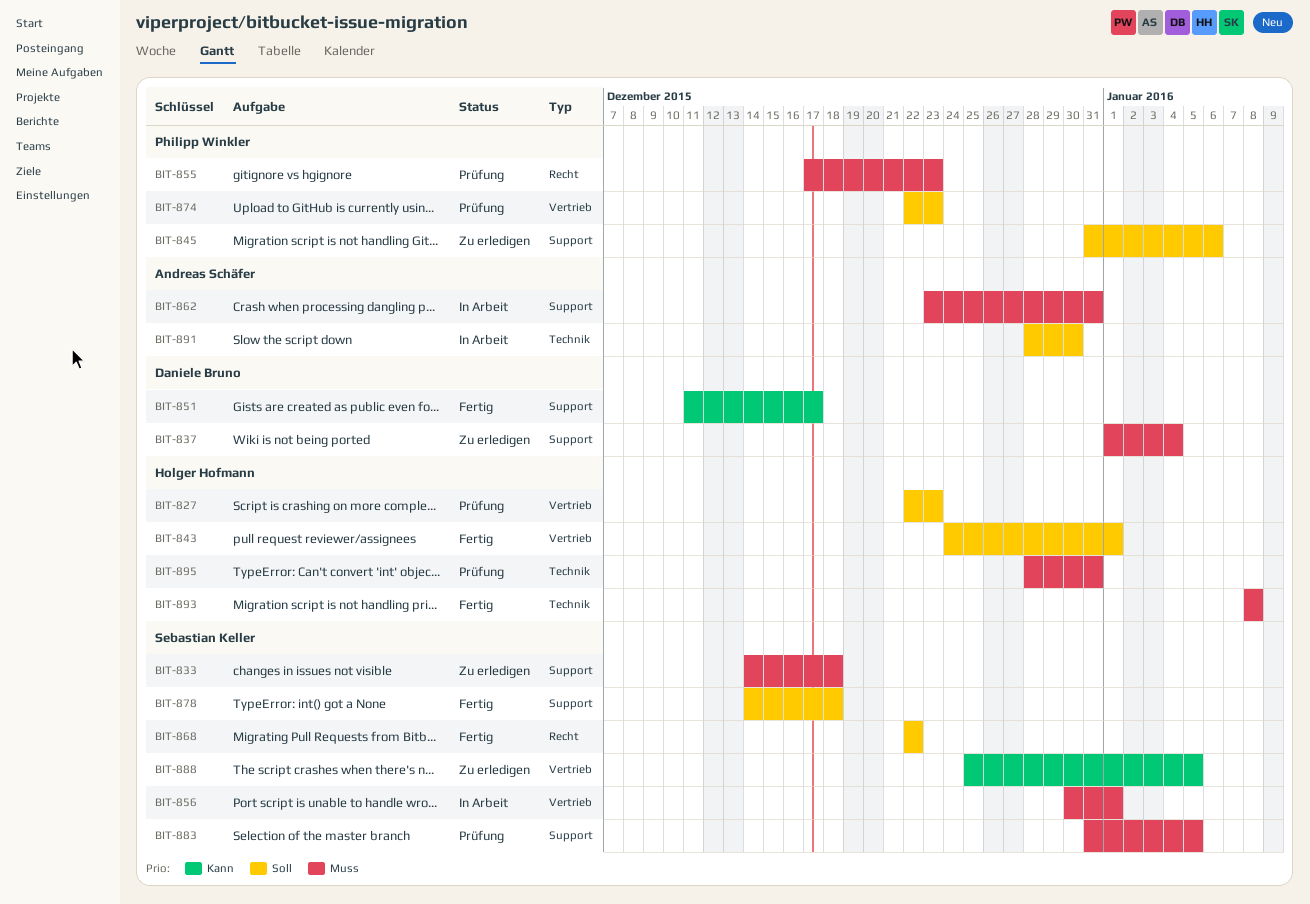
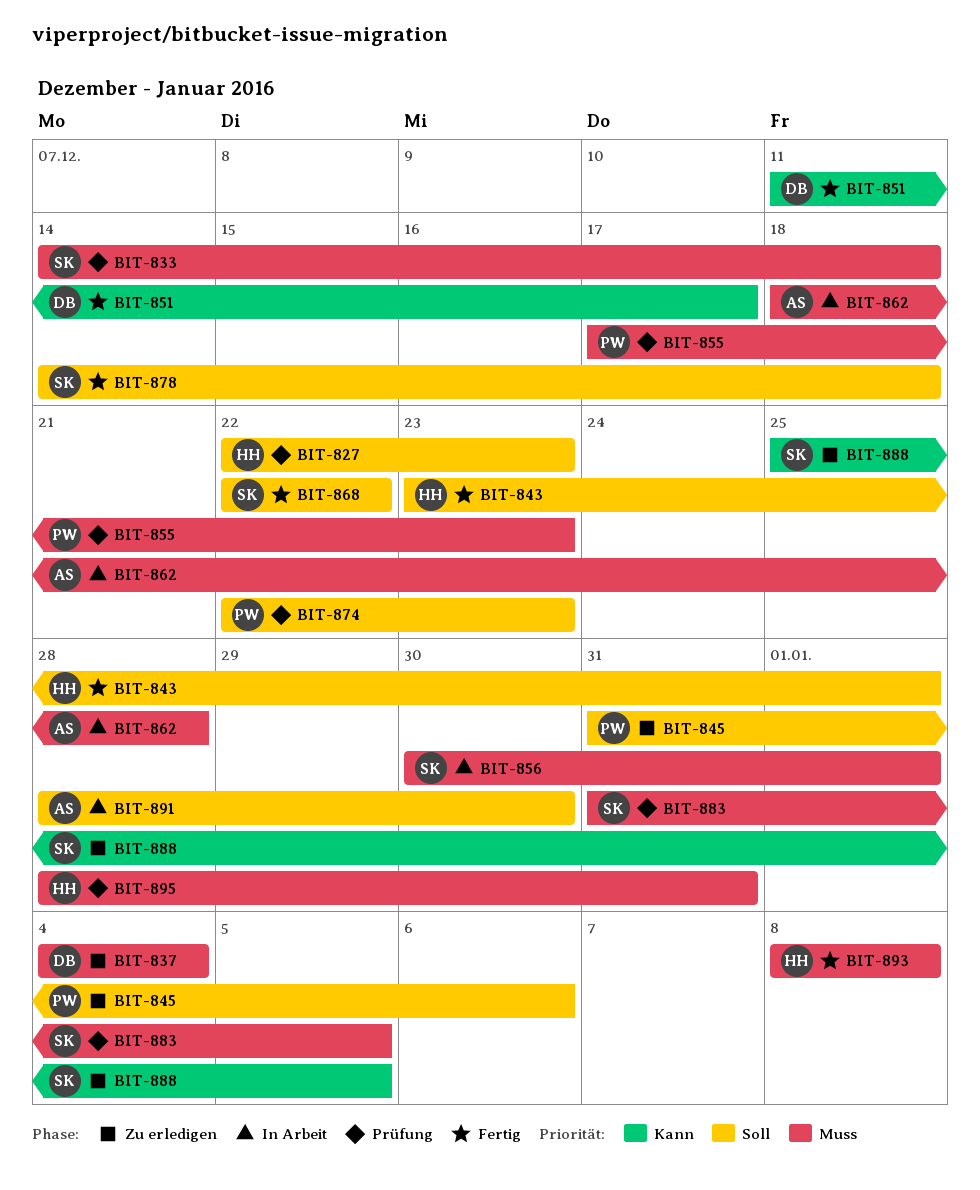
BIT-833, status: Zu erledigen -> Prüfung
BIT-837, start: Jan 1 -> Jan 4
BIT-843, start: Dec 24 -> Dec 23
BIT-862, start: Dec 23 -> Dec 18
BIT-862, due: Dec 31 -> Dec 28

